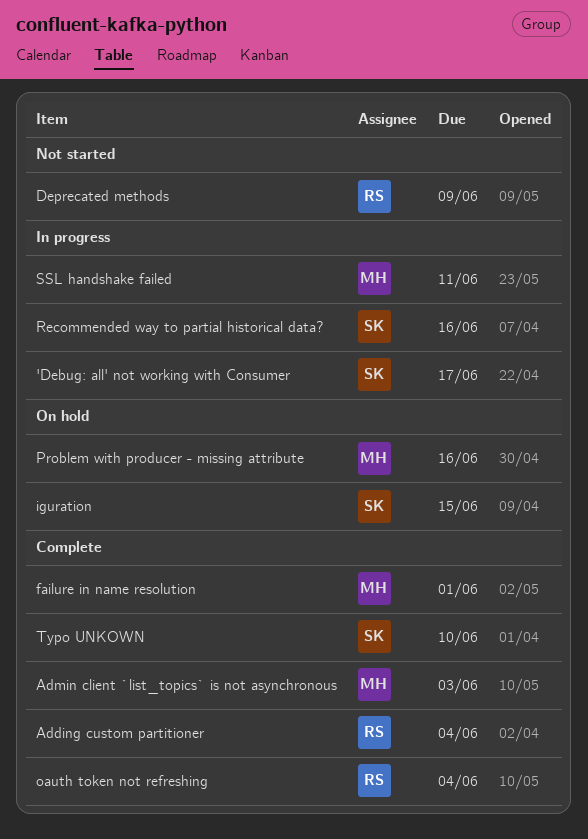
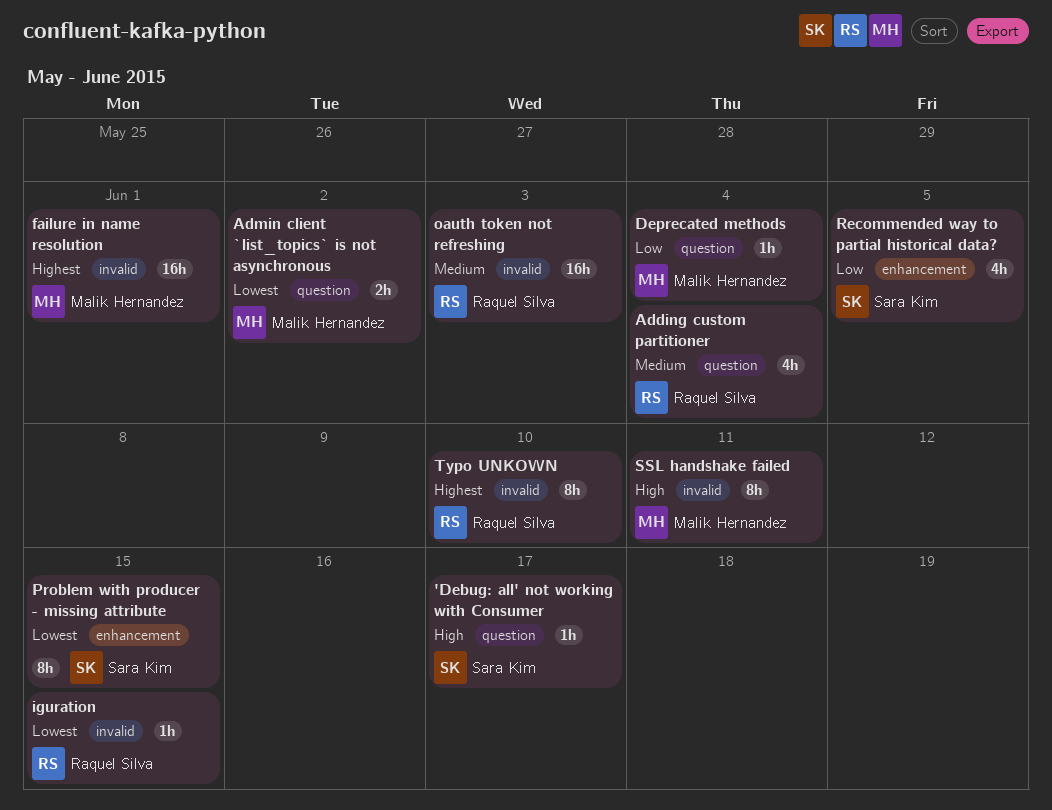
Admin client `list_topics` is not asynchronous, due: Jun 3 -> Jun 2
Deprecated methods, owner: Raquel Silva -> Malik Hernandez
Deprecated methods, due: Jun 9 -> Jun 4
iguration, owner: Sara Kim -> Raquel Silva
oauth token not refreshing, due: Jun 4 -> Jun 3
Problem with producer - missing attribute, owner: Malik Hernandez -> Sara Kim
Problem with producer - missing attribute, due: Jun 16 -> Jun 15
Recommended way to partial historical data?, due: Jun 16 -> Jun 5
Typo UNKOWN, owner: Sara Kim -> Raquel Silva

